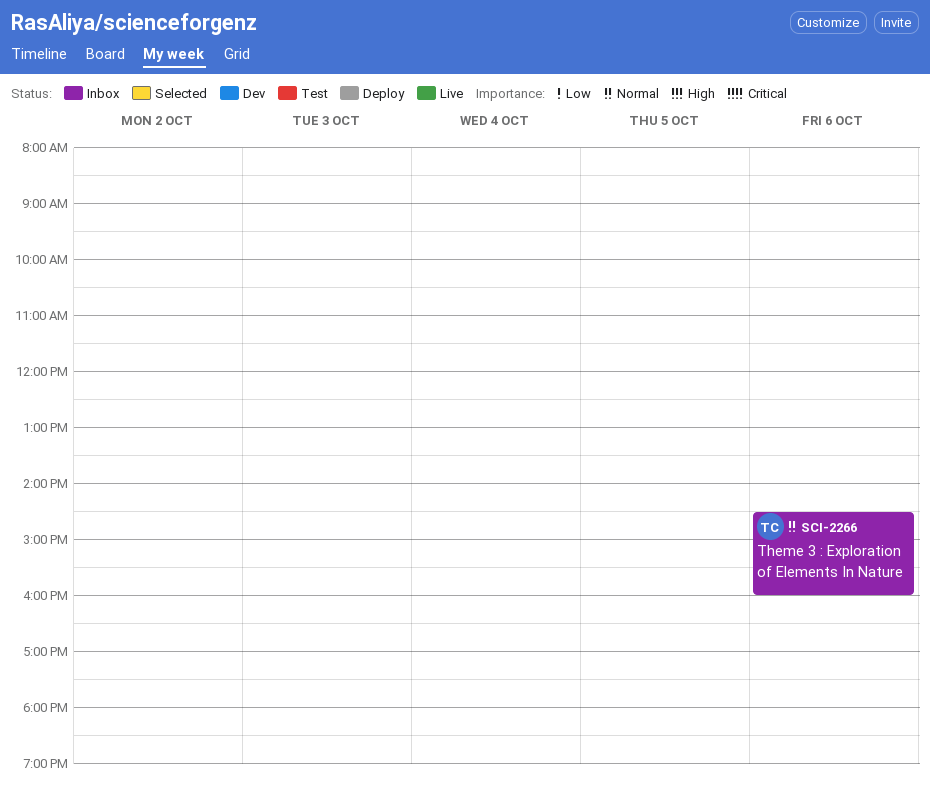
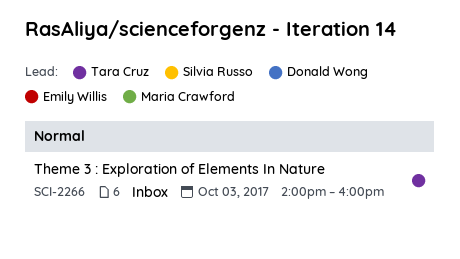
SCI-2266, day: Oct 6 -> Oct 3
SCI-2266, begins: 14:30 -> 14:00

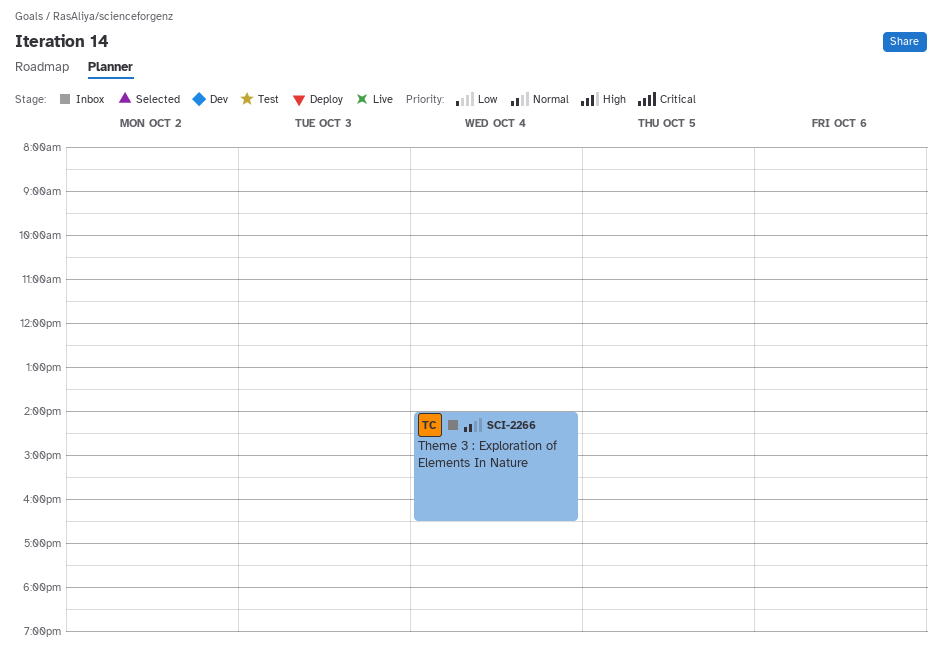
SCI-2266, day: Oct 3 -> Oct 4
SCI-2266, ends: 16:00 -> 16:30

